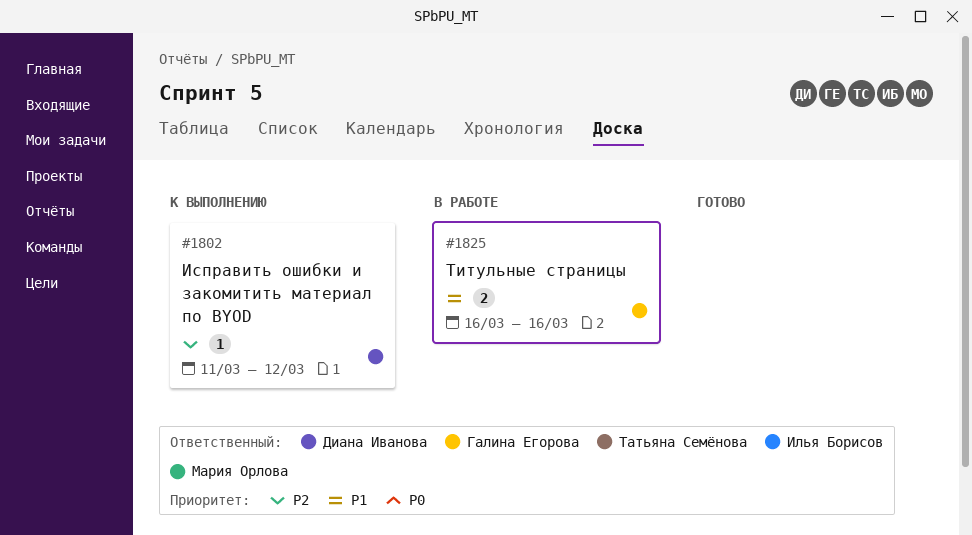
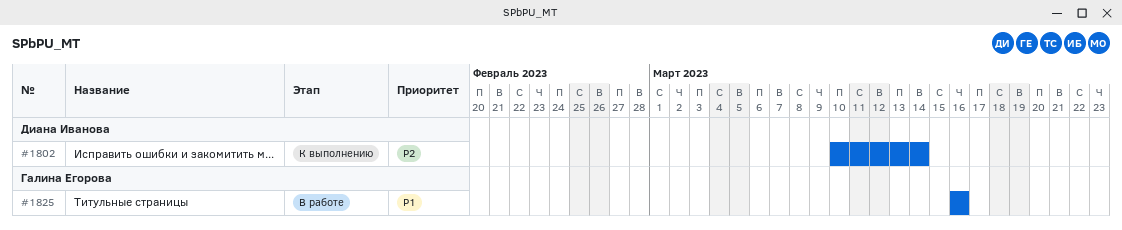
#1802, start: Mar 11 -> Mar 10
#1802, due: Mar 12 -> Mar 14

